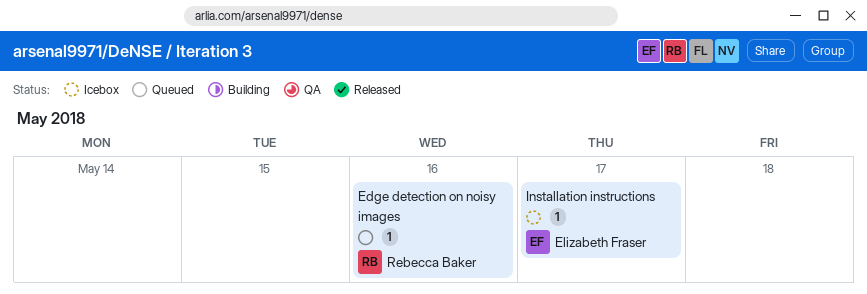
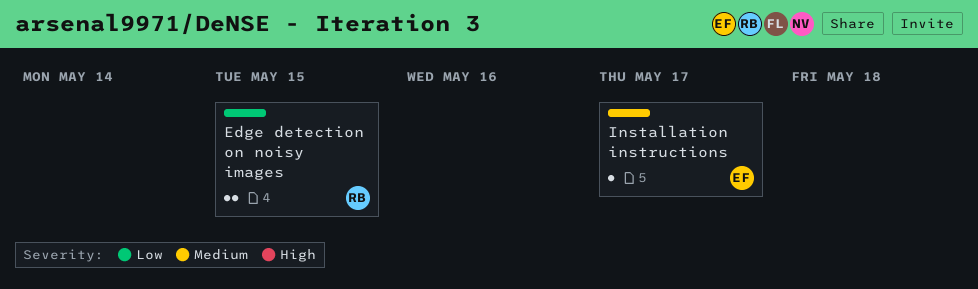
Edge detection on noisy images, estimate: 1 -> 2
Edge detection on noisy images, due: May 16 -> May 15

